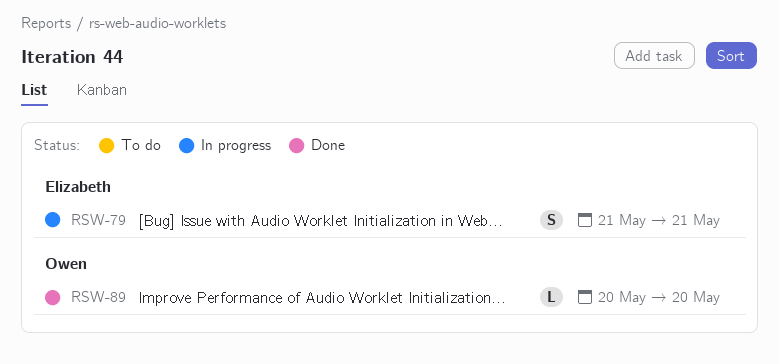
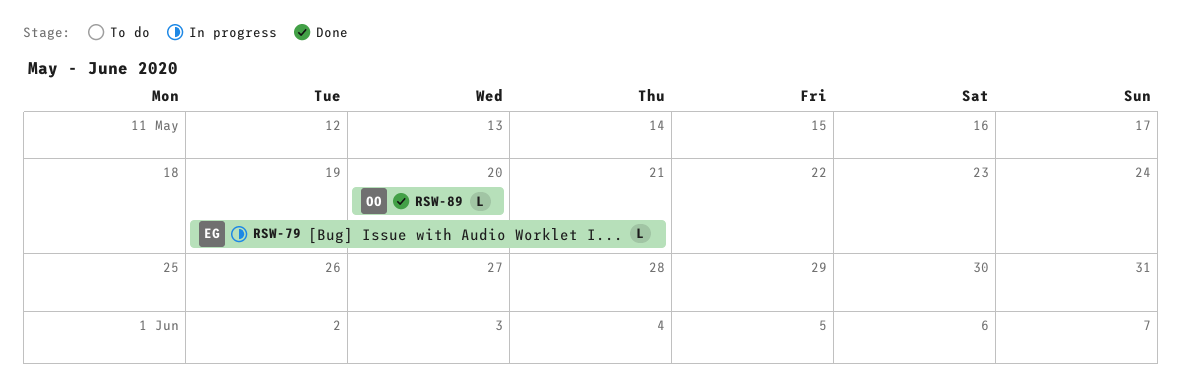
RSW-79, estimate: S -> L
RSW-79, start: May 21 -> May 19

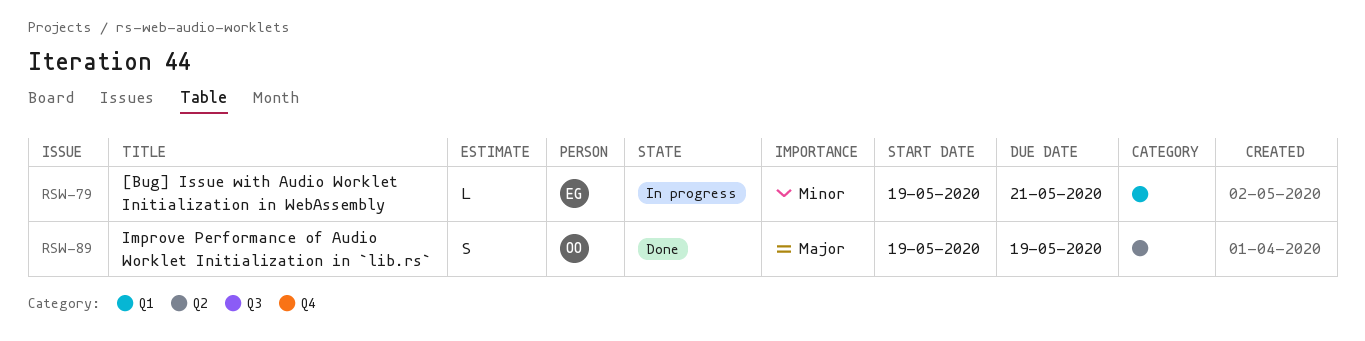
RSW-89, estimate: L -> S
RSW-89, start: May 20 -> May 19
RSW-89, due: May 20 -> May 19

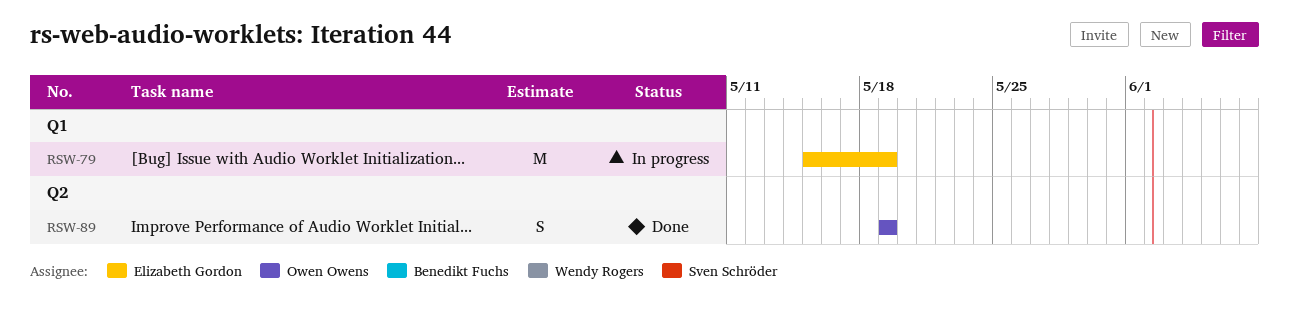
RSW-79, estimate: L -> M
RSW-79, start: May 19 -> May 15
RSW-79, due: May 21 -> May 19

